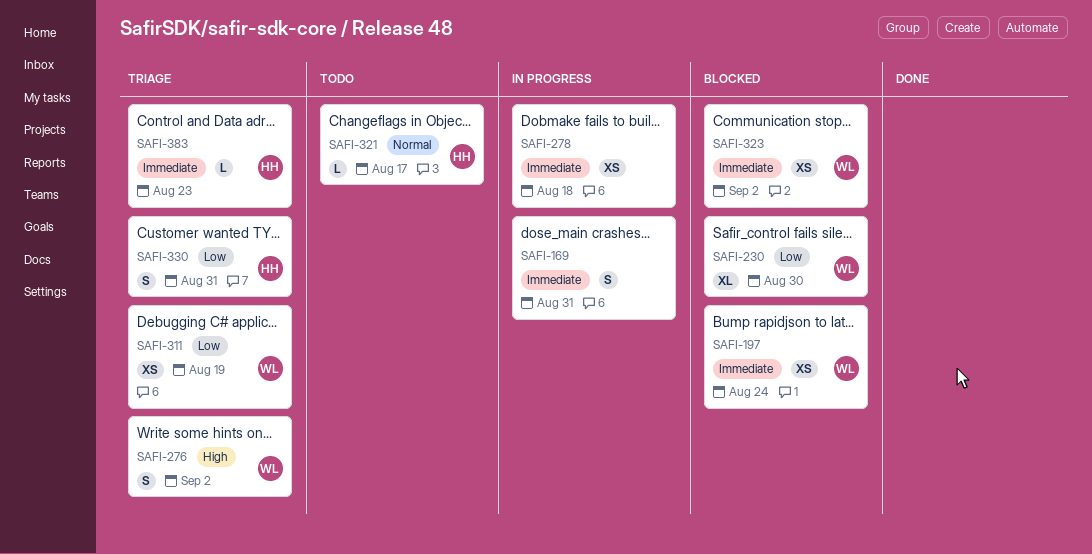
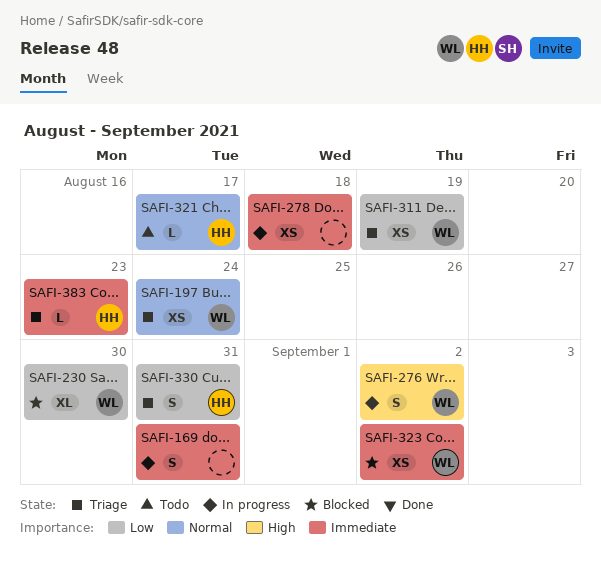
SAFI-197, status: Blocked -> Triage
SAFI-197, priority: Immediate -> Normal
SAFI-276, status: Triage -> In progress

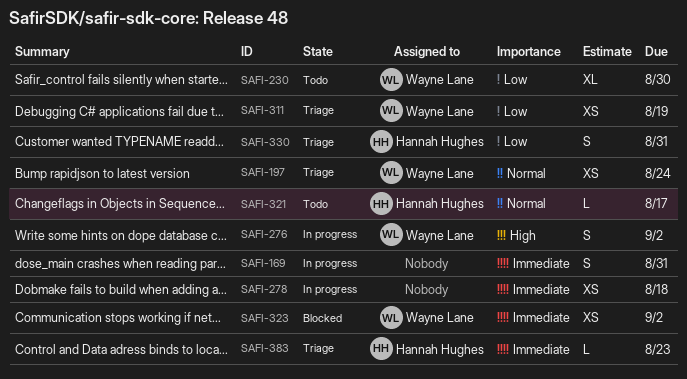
SAFI-230, status: Blocked -> Todo

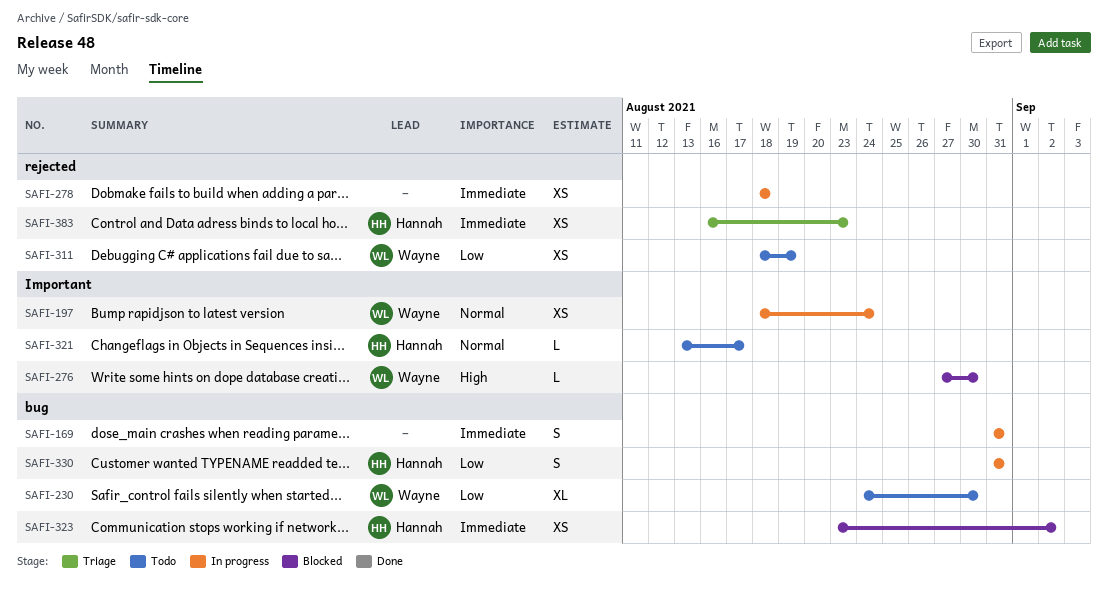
SAFI-197, status: Triage -> In progress
SAFI-276, status: In progress -> Blocked
SAFI-276, estimate: S -> L
SAFI-276, due: Sep 2 -> Aug 30
SAFI-311, status: Triage -> Todo
SAFI-323, owner: Wayne Lane -> Hannah Hughes
SAFI-330, status: Triage -> In progress
SAFI-383, estimate: L -> XS

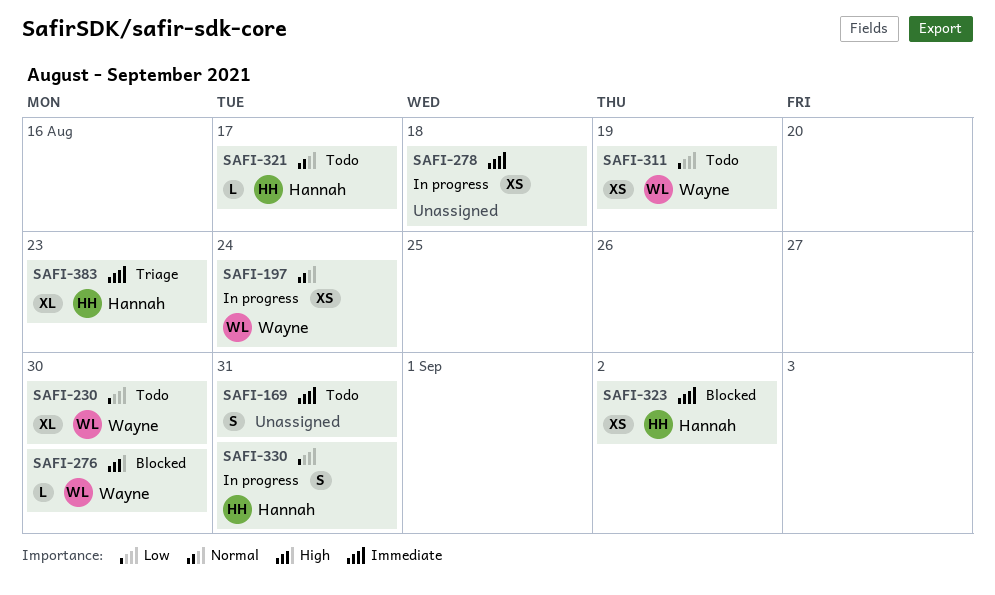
SAFI-169, status: In progress -> Todo
SAFI-383, estimate: XS -> XL

